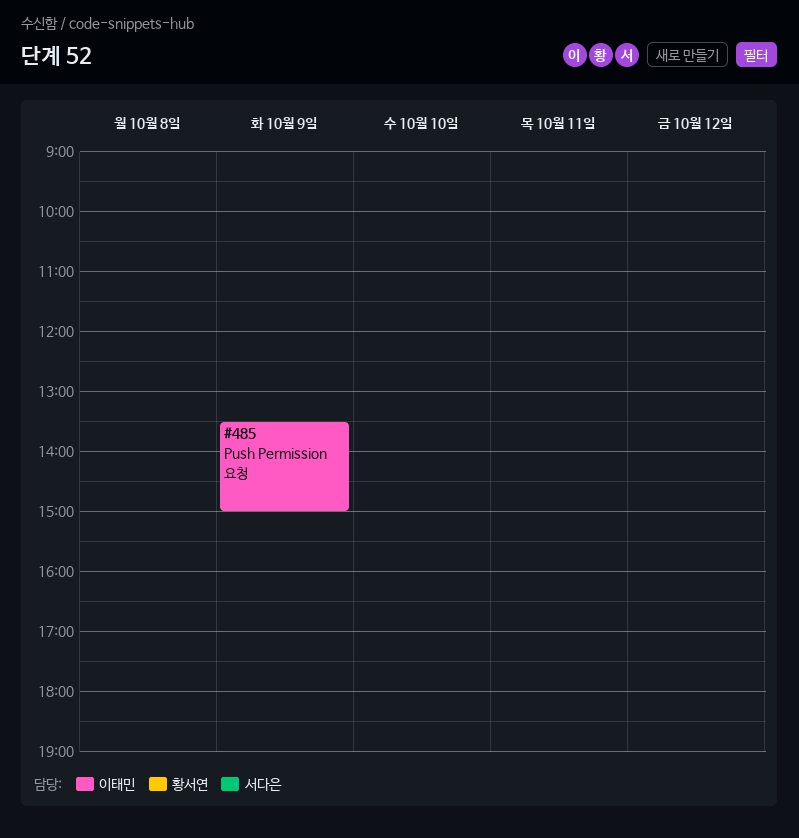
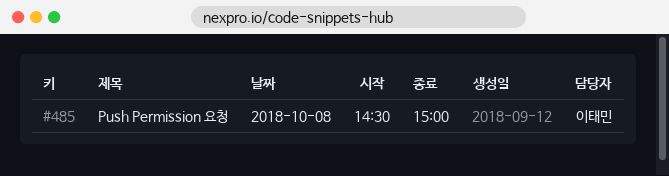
#485, day: Oct 9 -> Oct 8
#485, begins: 13:30 -> 14:30

